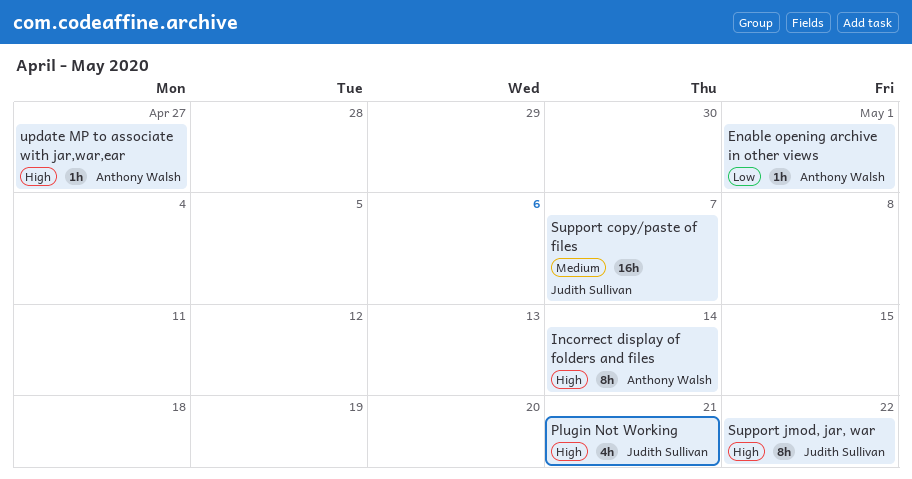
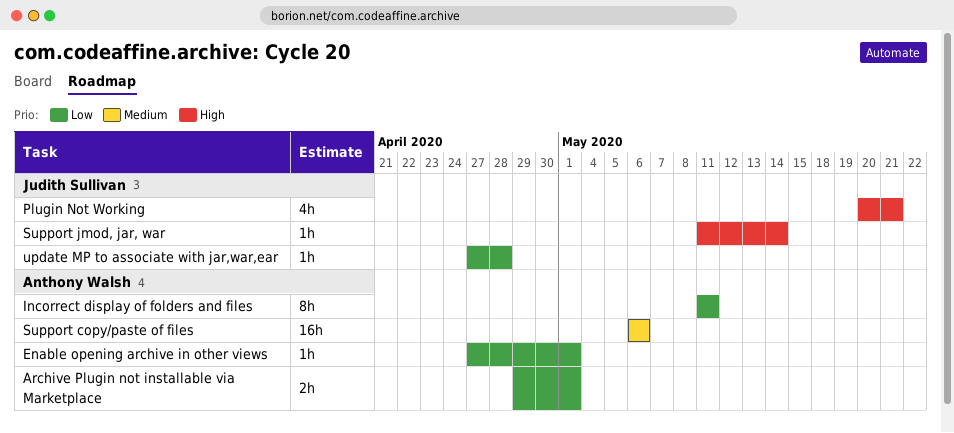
Archive Plugin not installable via Marketplace: none -> present
Incorrect display of folders and files, priority: High -> Low
Incorrect display of folders and files, due: May 14 -> May 11
Support copy/paste of files, owner: Judith Sullivan -> Anthony Walsh
Support copy/paste of files, due: May 7 -> May 6
Support jmod, jar, war, estimate: 8h -> 1h
Support jmod, jar, war, due: May 22 -> May 14
update MP to associate with jar,war,ear, owner: Anthony Walsh -> Judith Sullivan
update MP to associate with jar,war,ear, priority: High -> Low
update MP to associate with jar,war,ear, due: Apr 27 -> Apr 28

